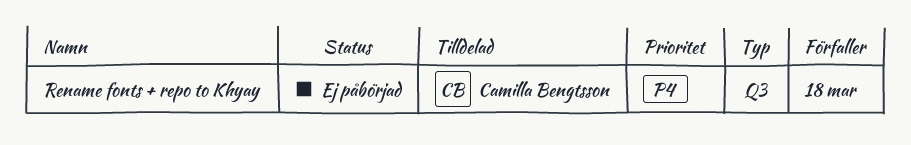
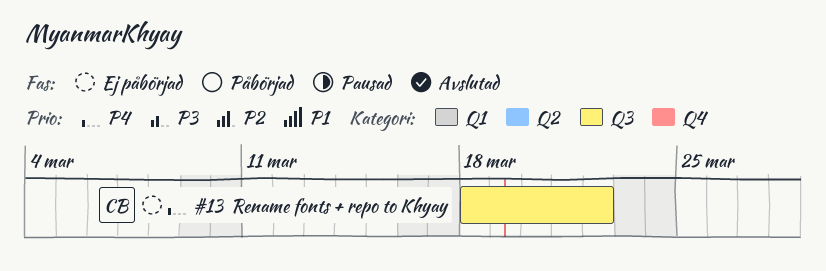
Rename fonts + repo to Khyay, due: Mar 18 -> Mar 22

